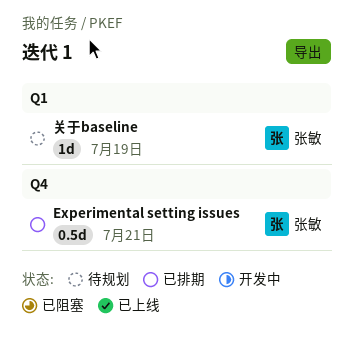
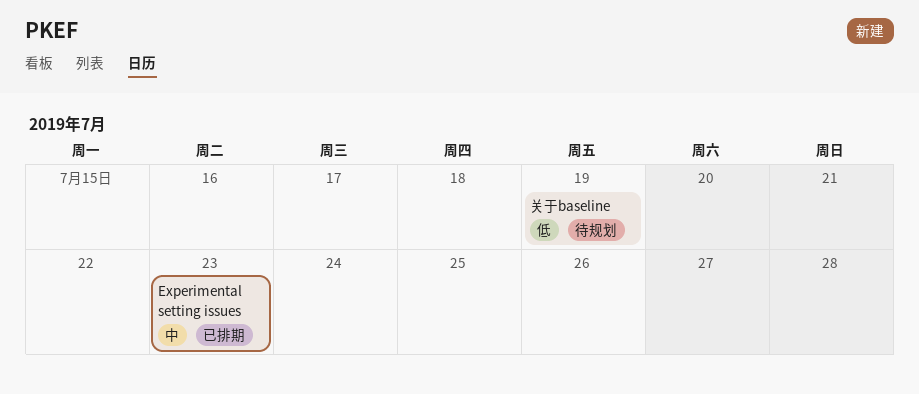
Experimental setting issues, due: Jul 21 -> Jul 23

